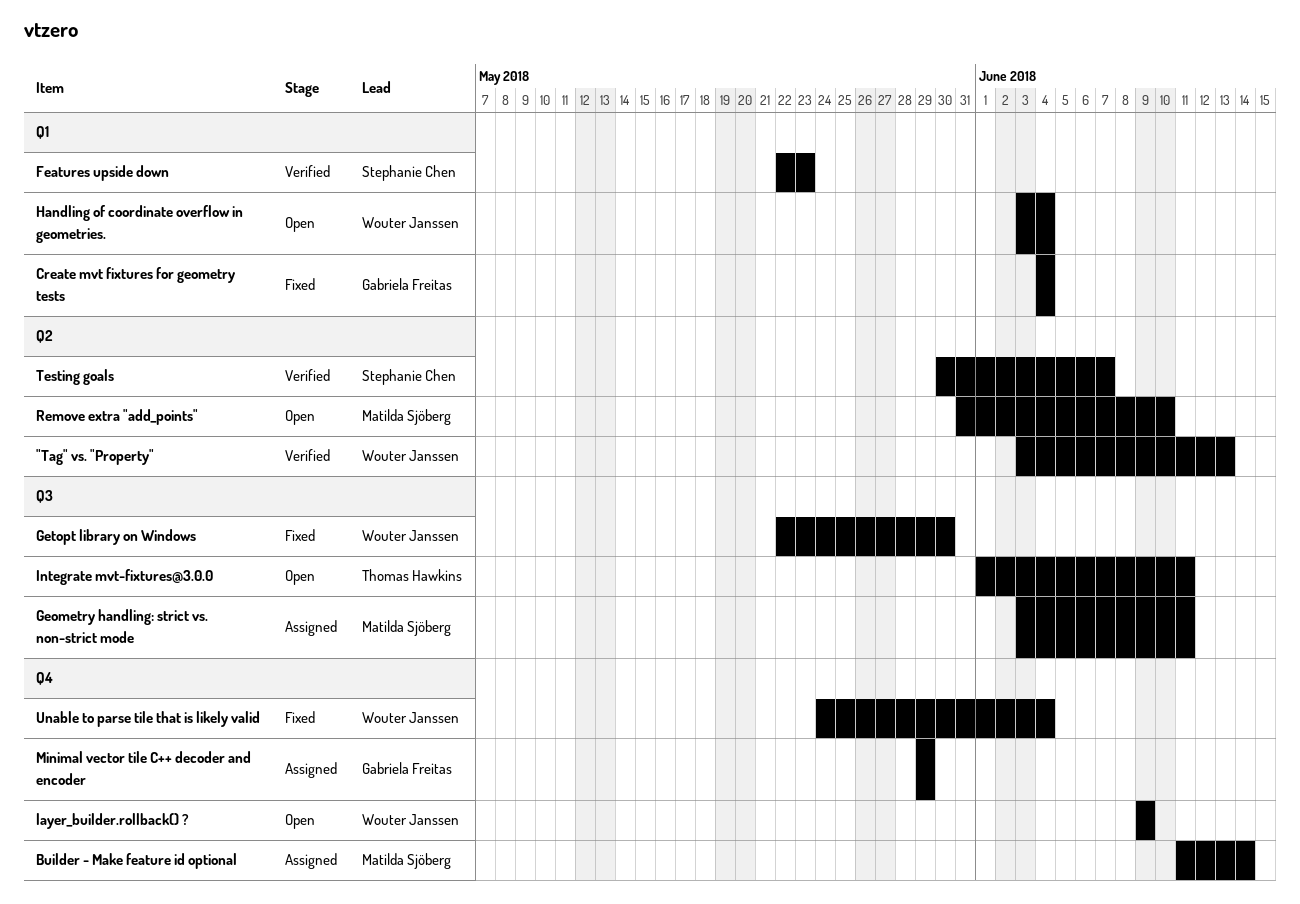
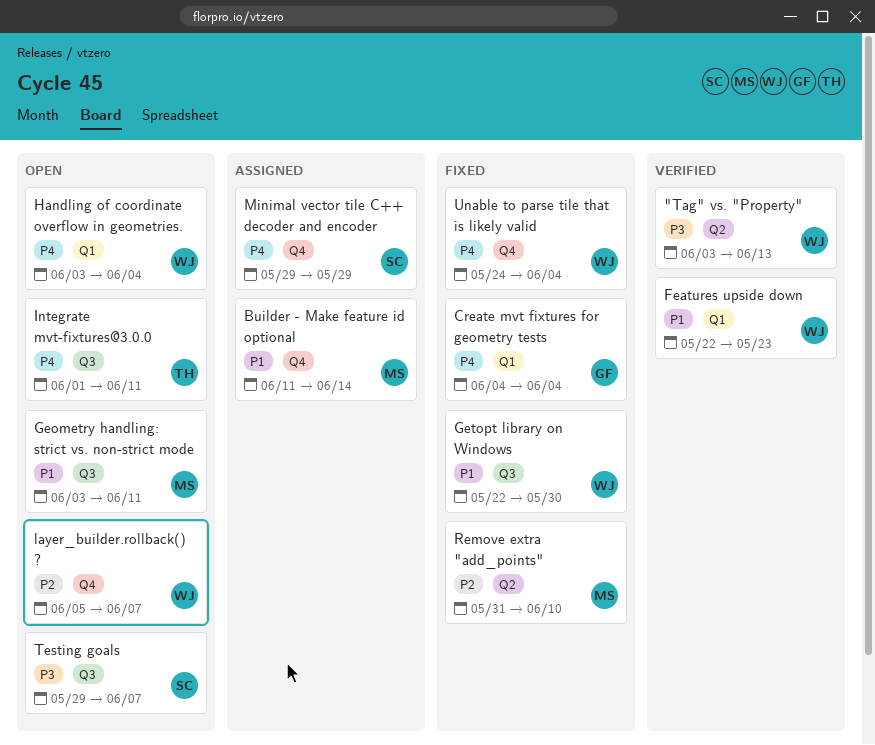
Features upside down, owner: Stephanie Chen -> Wouter Janssen
Geometry handling: strict vs. non-strict mode, status: Assigned -> Open
layer_builder.rollback() ?, start: Jun 9 -> Jun 5
layer_builder.rollback() ?, due: Jun 9 -> Jun 7
Minimal vector tile C++ decoder and encoder, owner: Gabriela Freitas -> Stephanie Chen
Remove extra "add_points", status: Open -> Fixed
Testing goals, status: Verified -> Open
Testing goals, label: Q2 -> Q3
Testing goals, start: May 30 -> May 29

